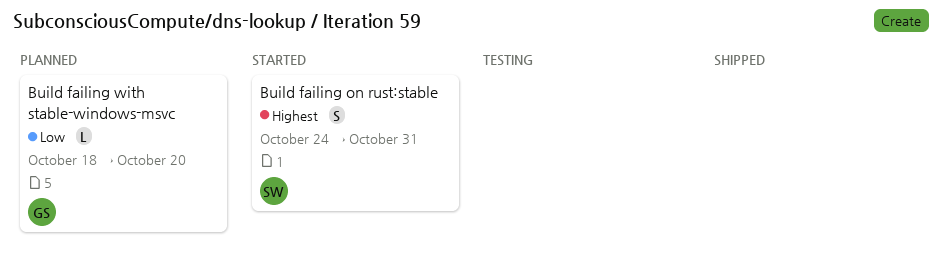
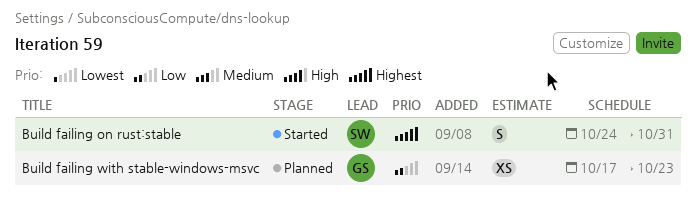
Build failing with stable-windows-msvc, estimate: L -> XS
Build failing with stable-windows-msvc, start: Oct 18 -> Oct 17
Build failing with stable-windows-msvc, due: Oct 20 -> Oct 23

